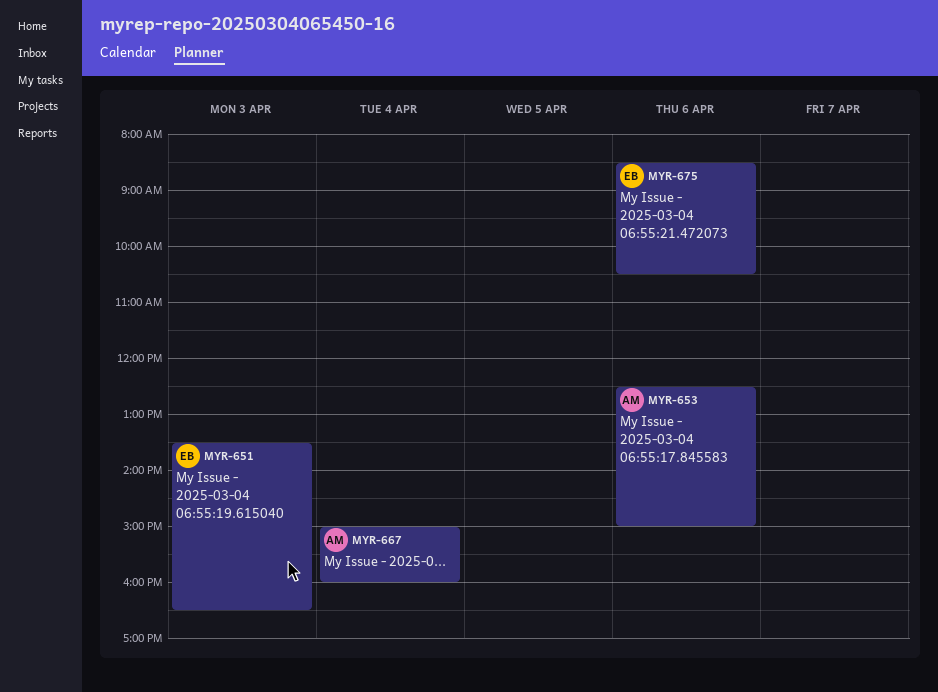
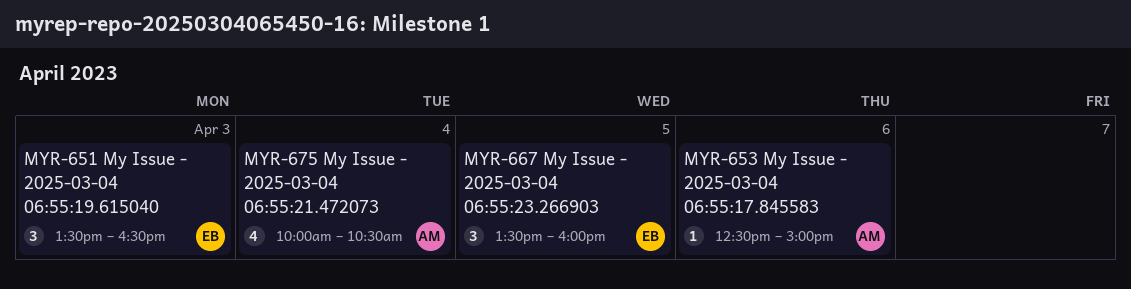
MYR-667, owner: AM -> EB
MYR-667, day: Apr 4 -> Apr 5
MYR-667, begins: 15:00 -> 13:30
MYR-675, owner: EB -> AM
MYR-675, day: Apr 6 -> Apr 4
MYR-675, begins: 08:30 -> 10:00

